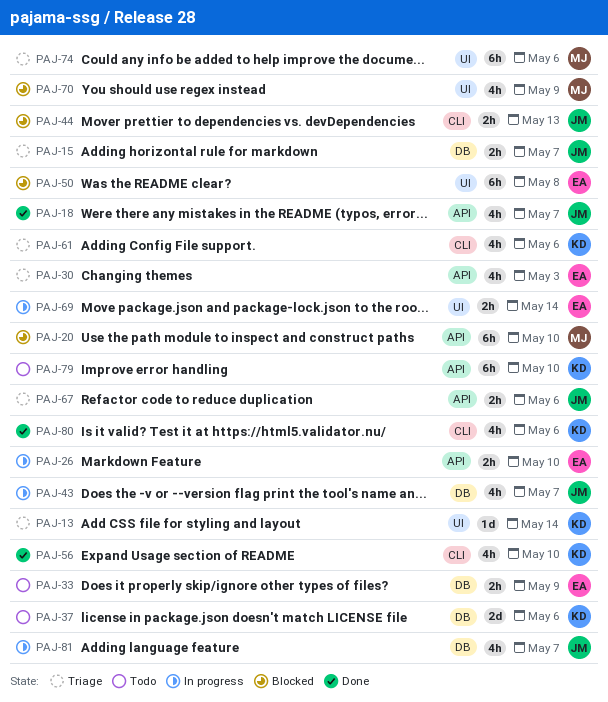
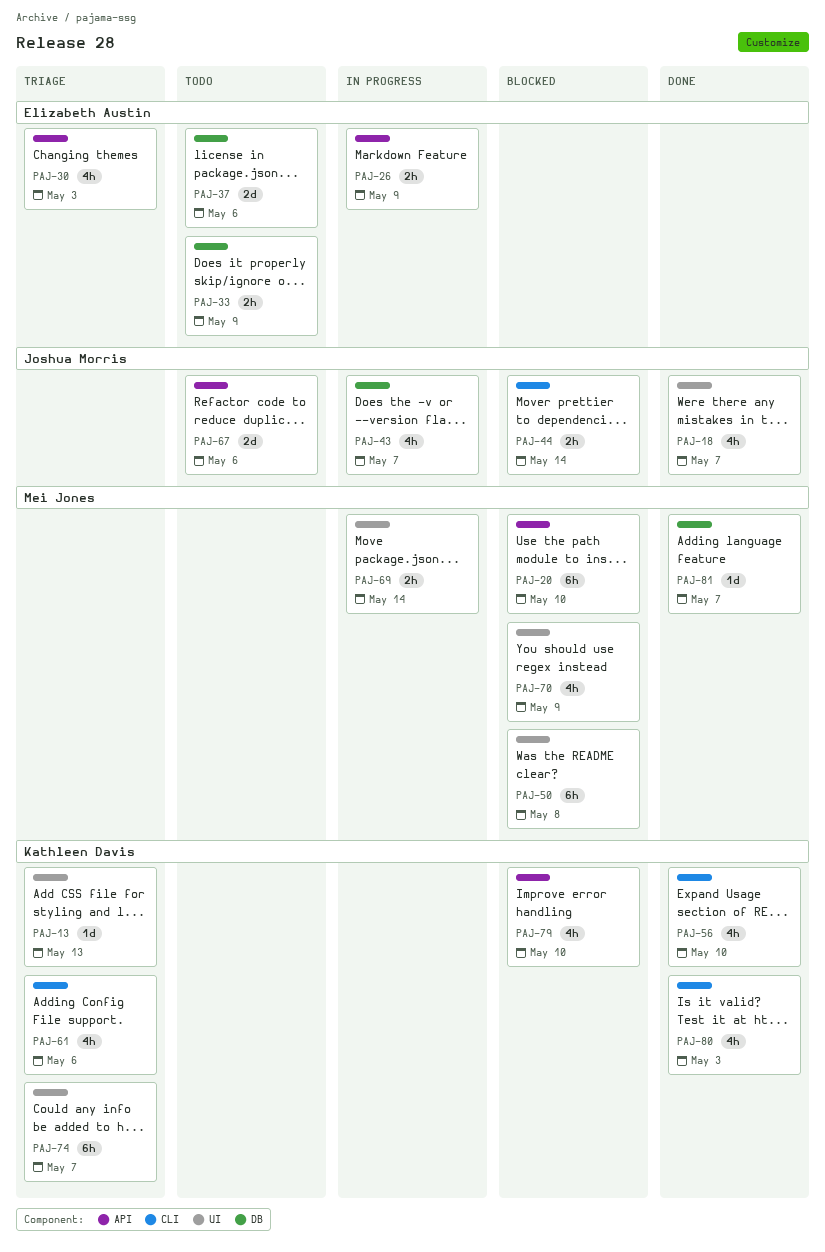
PAJ-13, due: May 14 -> May 13
PAJ-15: present -> none
PAJ-18, label: API -> UI
PAJ-26, due: May 10 -> May 9
PAJ-37, owner: Kathleen Davis -> Elizabeth Austin
PAJ-44, due: May 13 -> May 14
PAJ-50, owner: Elizabeth Austin -> Mei Jones
PAJ-67, status: Triage -> Todo
PAJ-67, estimate: 2h -> 2d
PAJ-69, owner: Elizabeth Austin -> Mei Jones
PAJ-74, owner: Mei Jones -> Kathleen Davis
PAJ-74, due: May 6 -> May 7
PAJ-79, status: Todo -> Blocked
PAJ-79, estimate: 6h -> 4h
PAJ-80, due: May 6 -> May 3
PAJ-81, status: In progress -> Done
PAJ-81, owner: Joshua Morris -> Mei Jones
PAJ-81, estimate: 4h -> 1d

